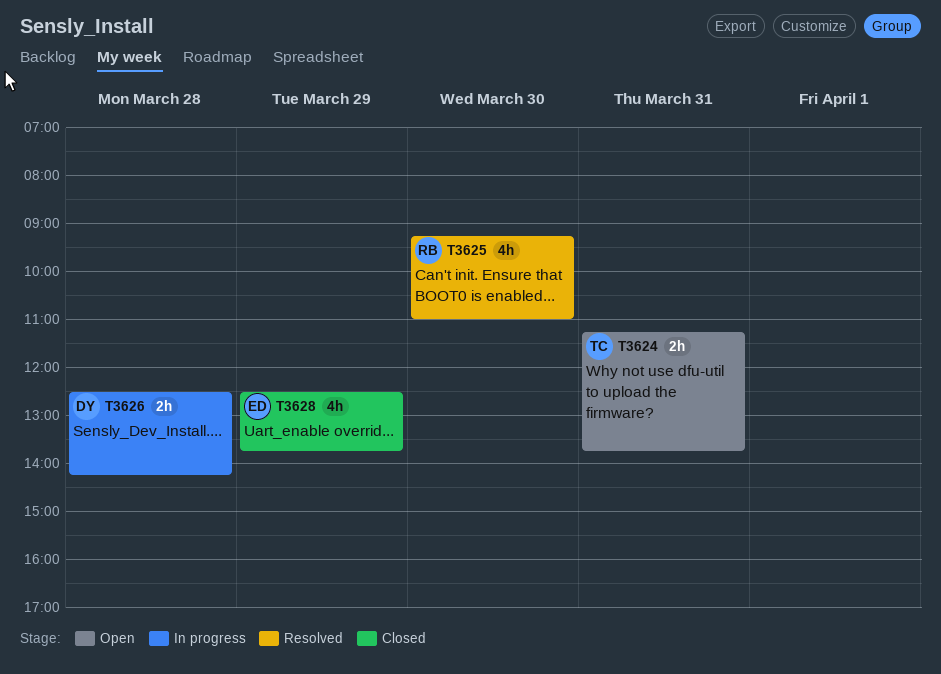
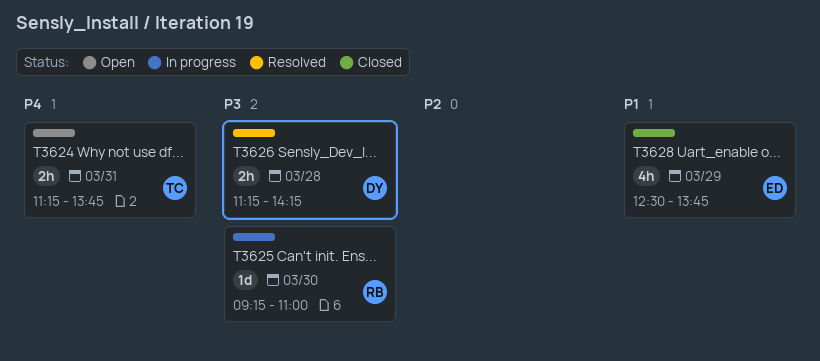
T3625, status: Resolved -> In progress
T3625, estimate: 4h -> 1d
T3626, status: In progress -> Resolved
T3626, begins: 12:30 -> 11:15

